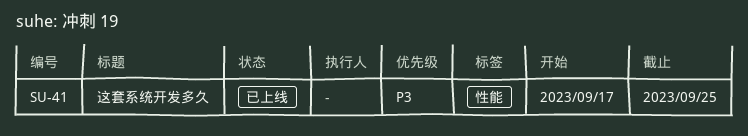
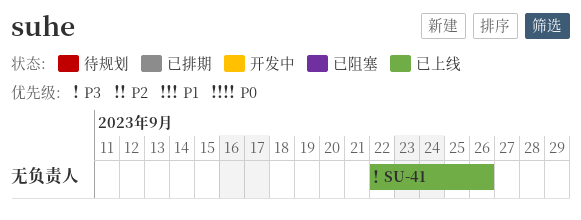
SU-41, start: Sep 17 -> Sep 22
SU-41, due: Sep 25 -> Sep 26

